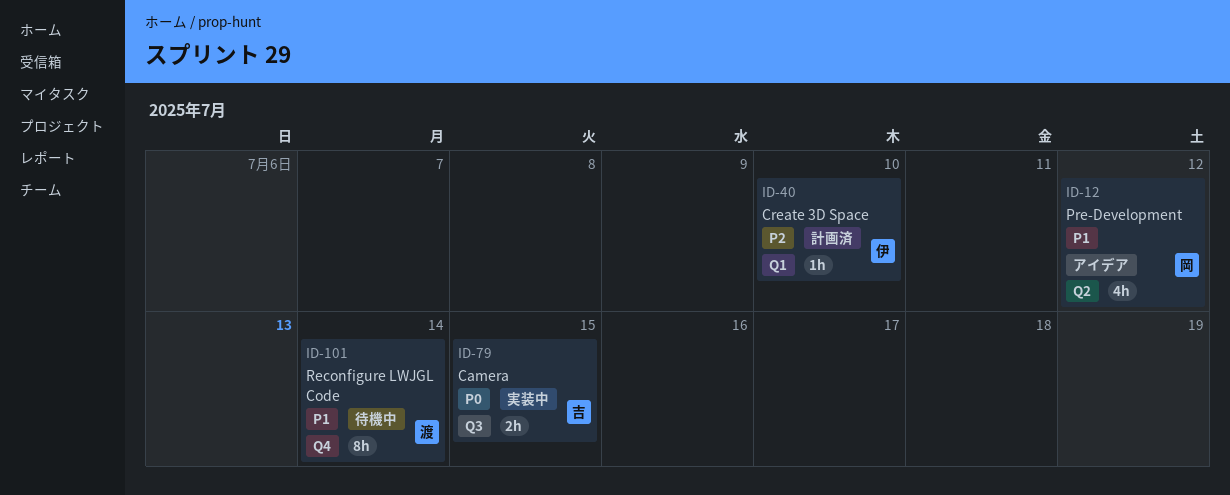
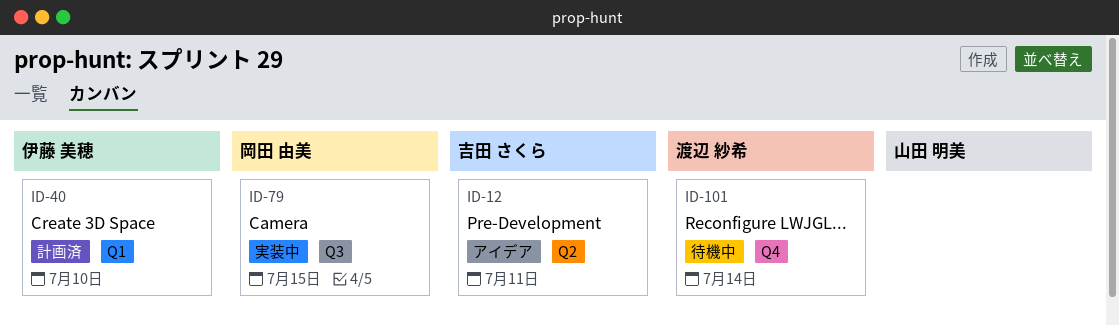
ID-12, owner: 岡田 由美 -> 吉田 さくら
ID-12, due: Jul 12 -> Jul 11
ID-79, owner: 吉田 さくら -> 岡田 由美

